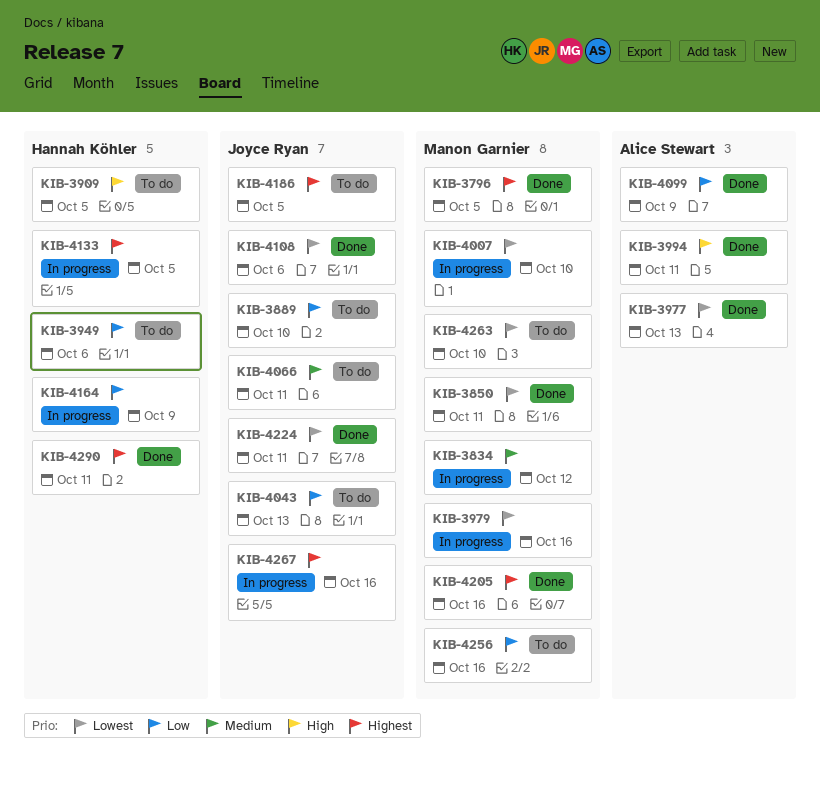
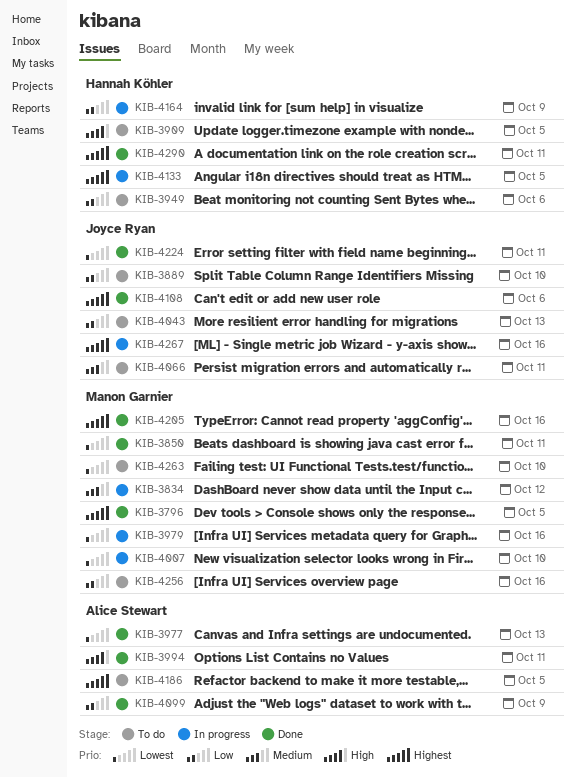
KIB-4108, priority: Lowest -> Highest
KIB-4186, owner: Joyce Ryan -> Alice Stewart

